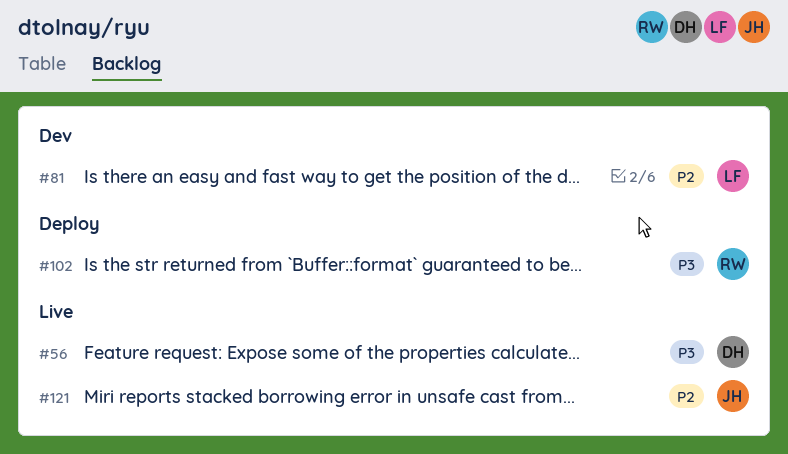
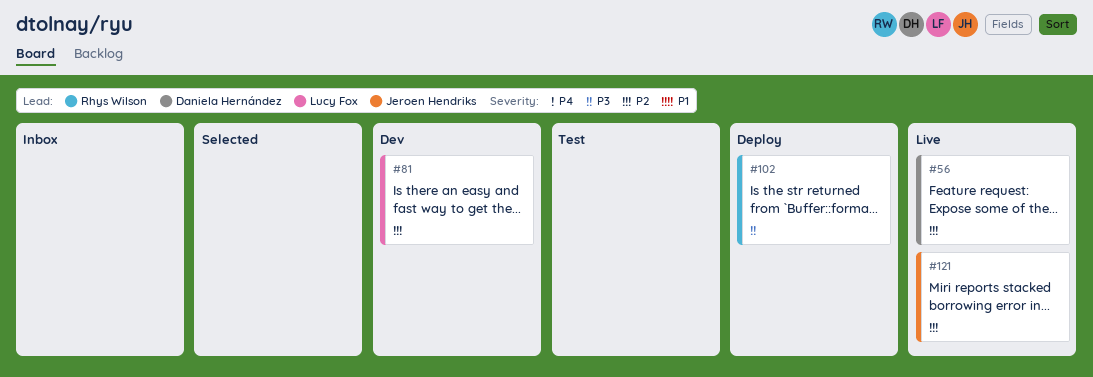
#56, priority: P3 -> P2

